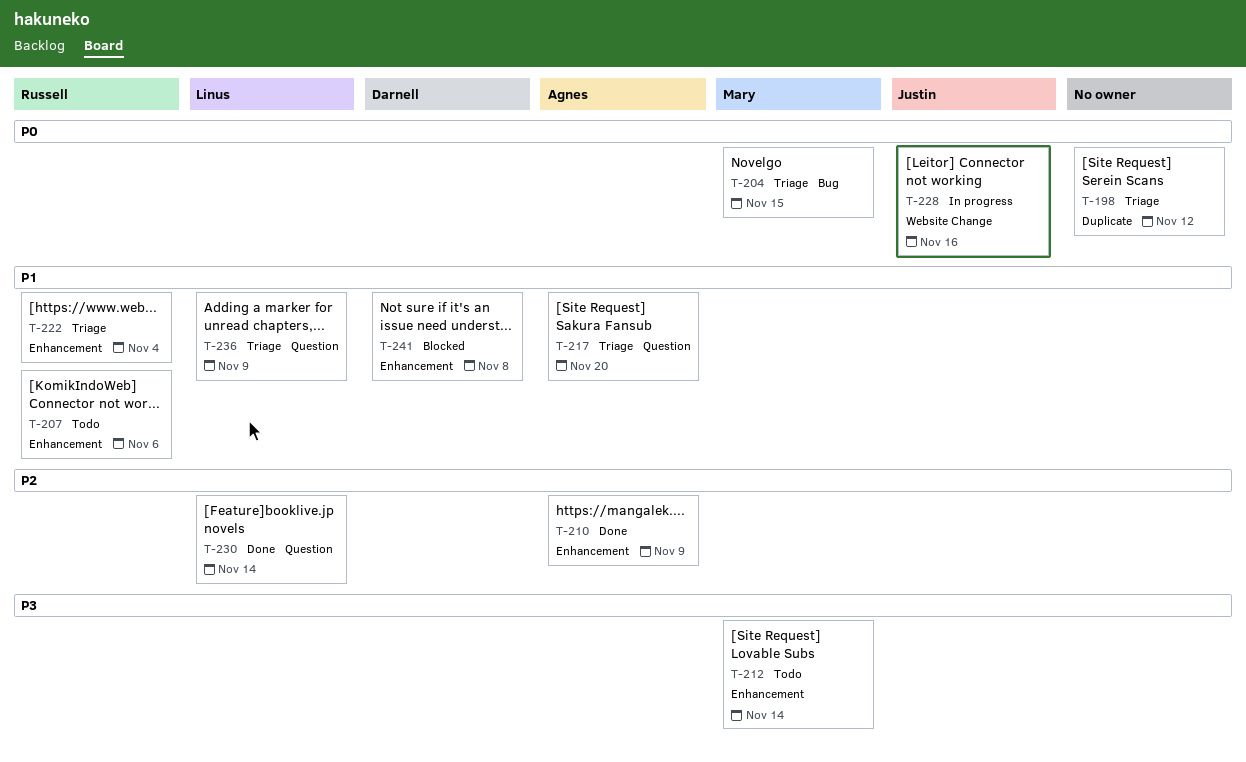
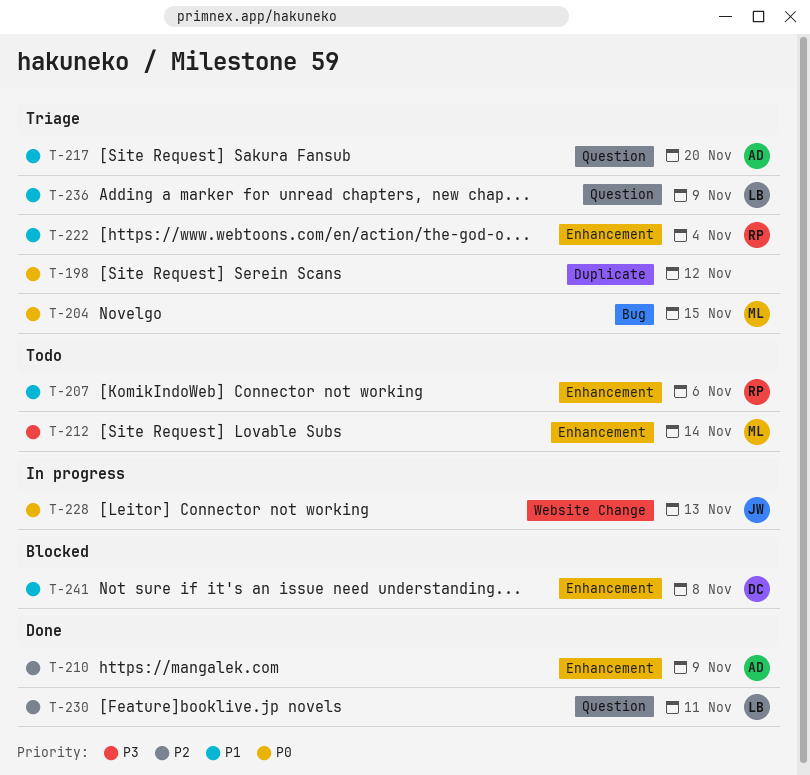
T-228, due: Nov 16 -> Nov 13
T-230, due: Nov 14 -> Nov 11

